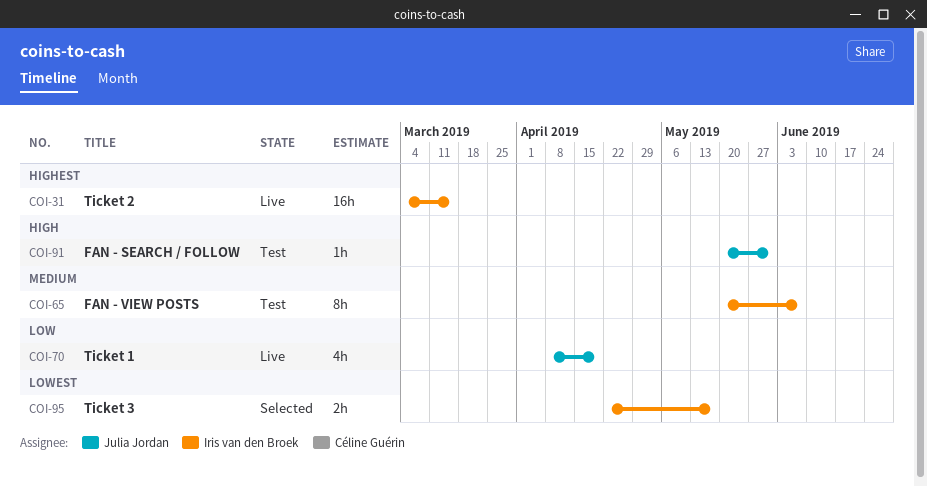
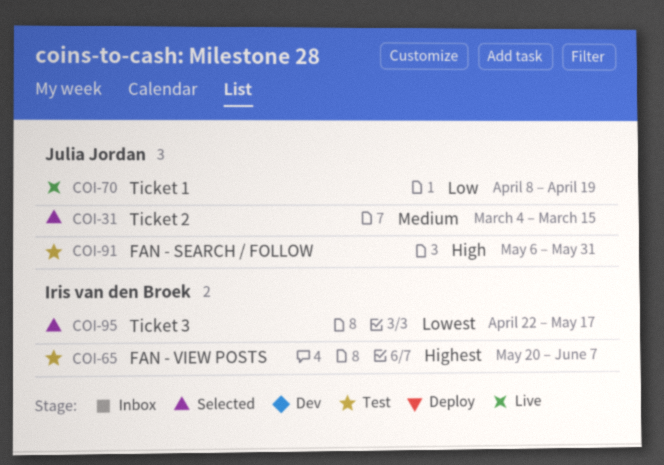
COI-31, status: Live -> Selected
COI-31, owner: Iris van den Broek -> Julia Jordan
COI-31, priority: Highest -> Medium
COI-65, priority: Medium -> Highest
COI-91, start: May 20 -> May 6

